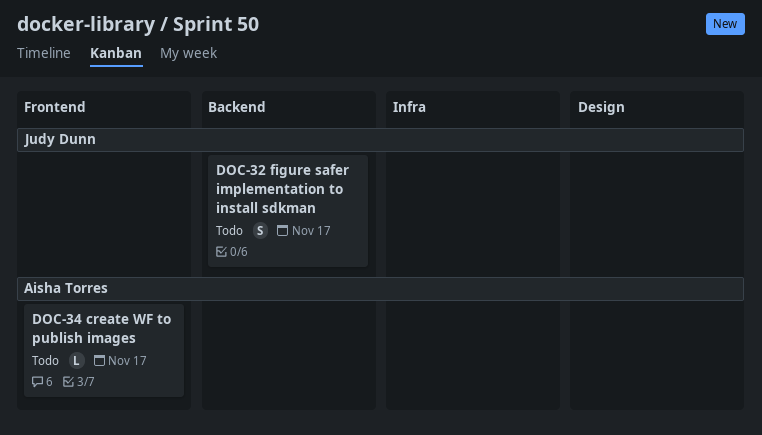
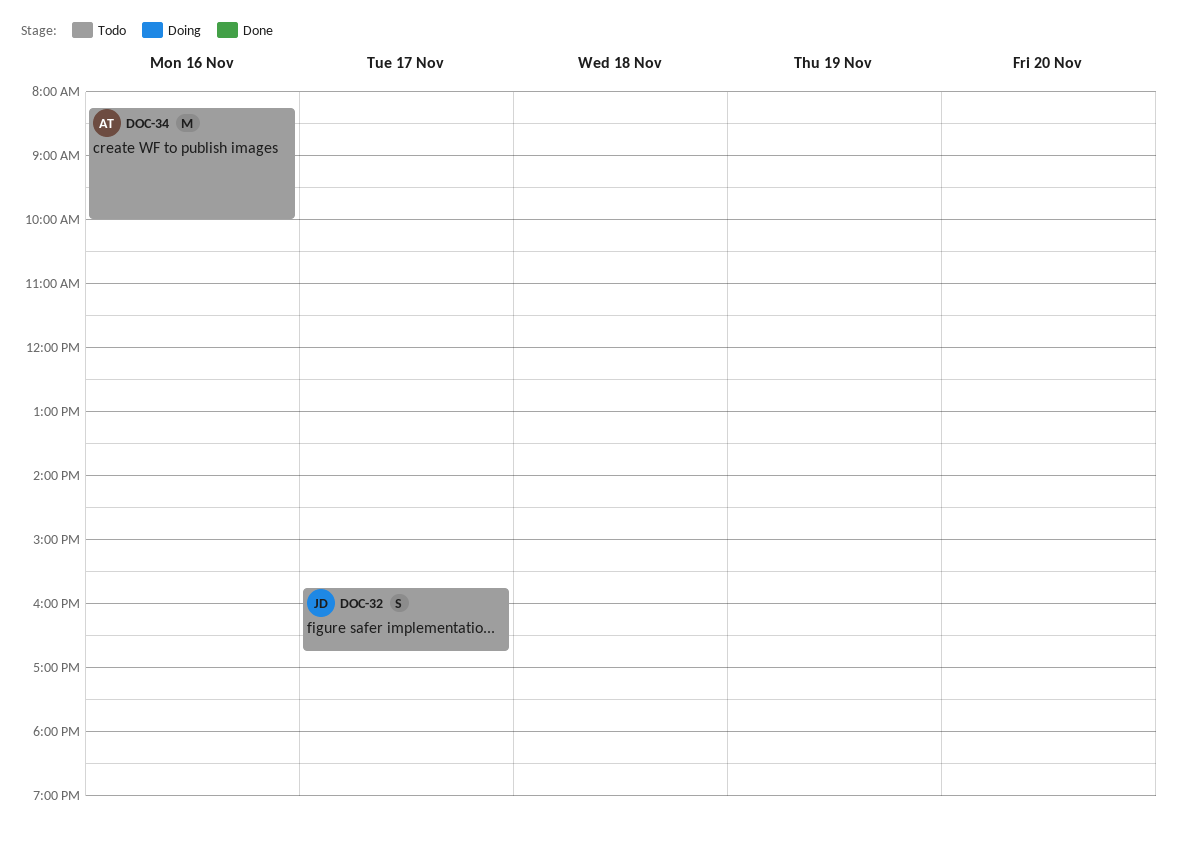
DOC-34, estimate: L -> M
DOC-34, day: Nov 17 -> Nov 16

